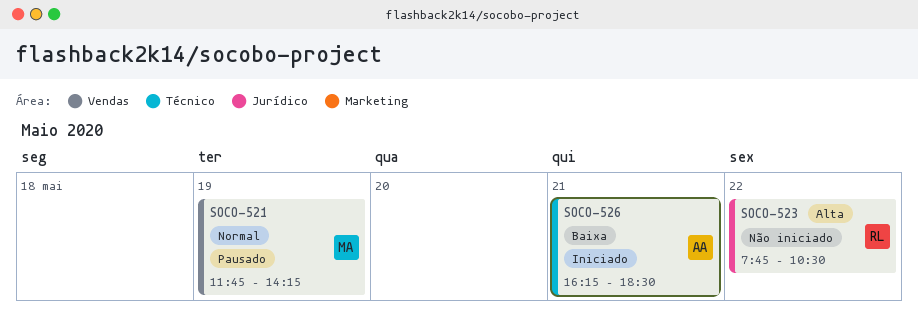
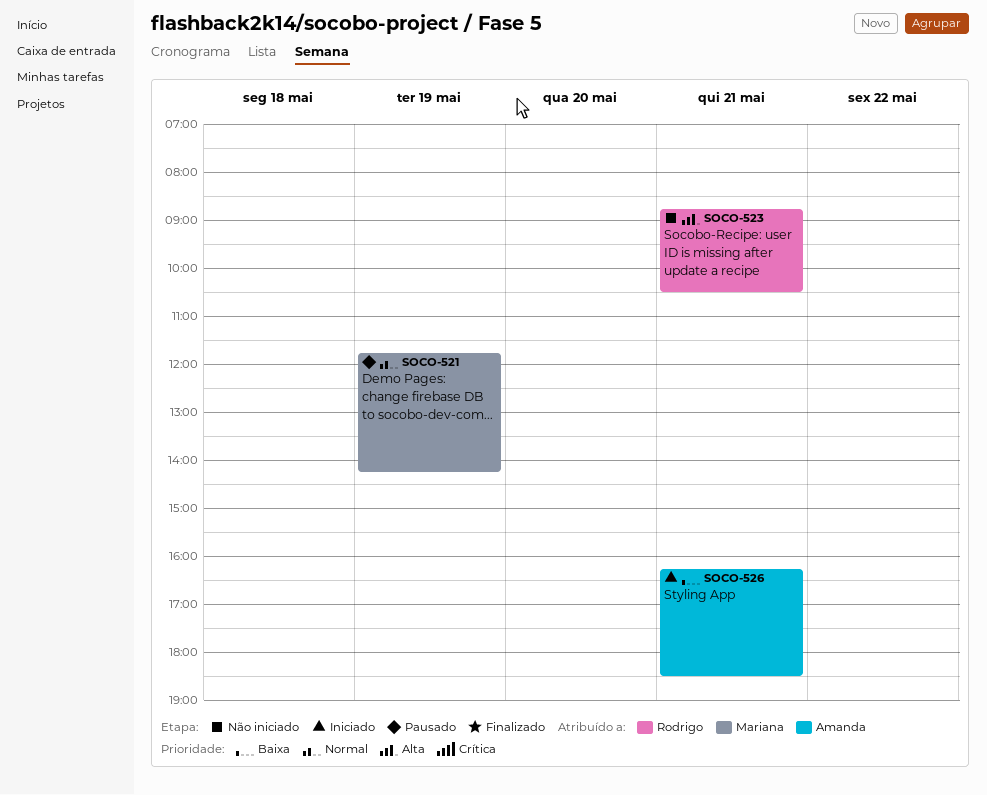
SOCO-523, day: May 22 -> May 21
SOCO-523, begins: 07:45 -> 08:45

